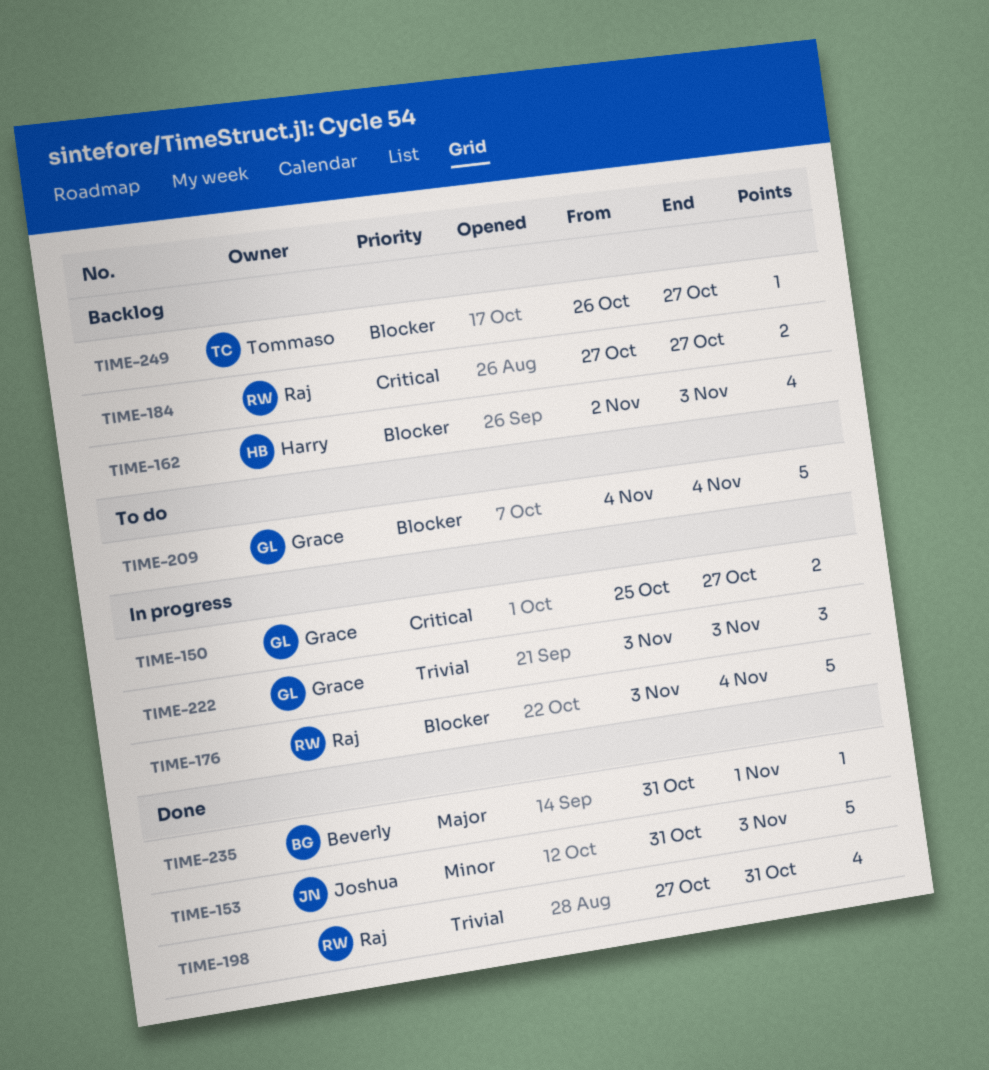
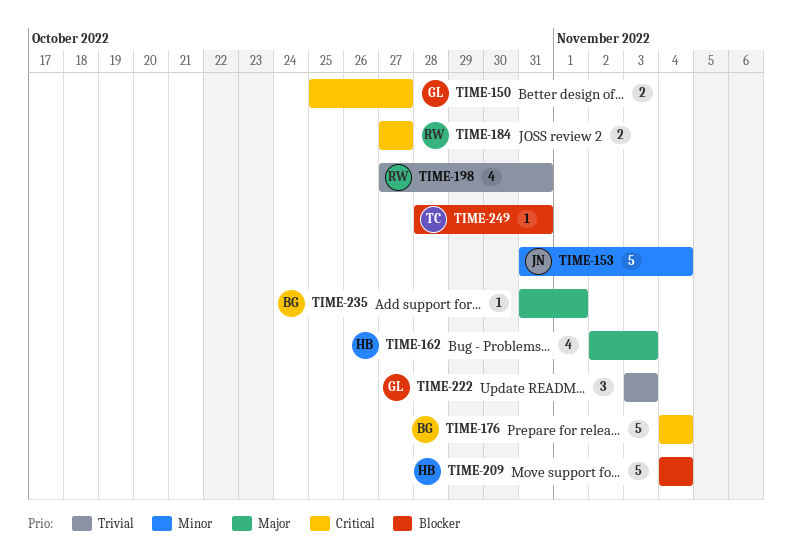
TIME-153, due: Nov 3 -> Nov 4
TIME-162, priority: Blocker -> Major
TIME-176, owner: Raj -> Beverly
TIME-176, priority: Blocker -> Critical
TIME-176, start: Nov 3 -> Nov 4
TIME-209, owner: Grace -> Harry
TIME-249, start: Oct 26 -> Oct 28
TIME-249, due: Oct 27 -> Oct 31

